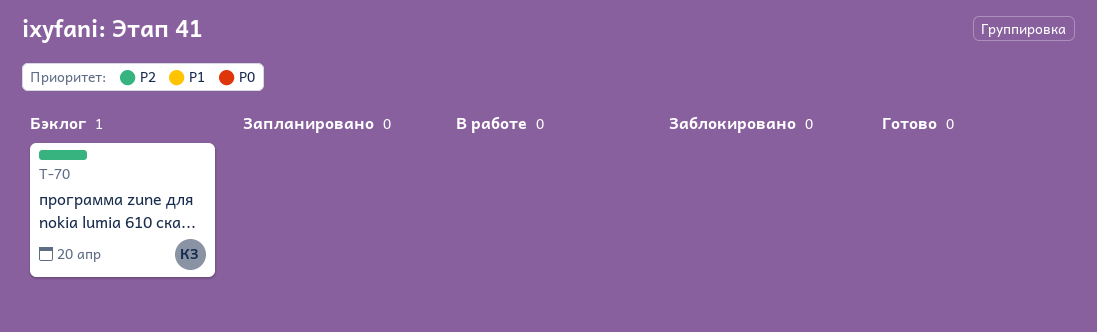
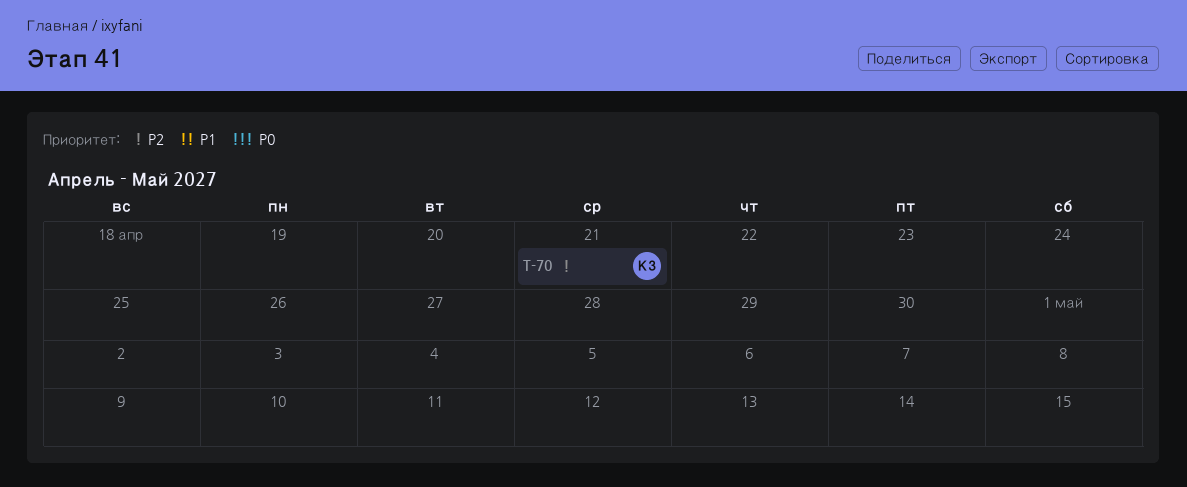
T-70, due: Apr 20 -> Apr 21

